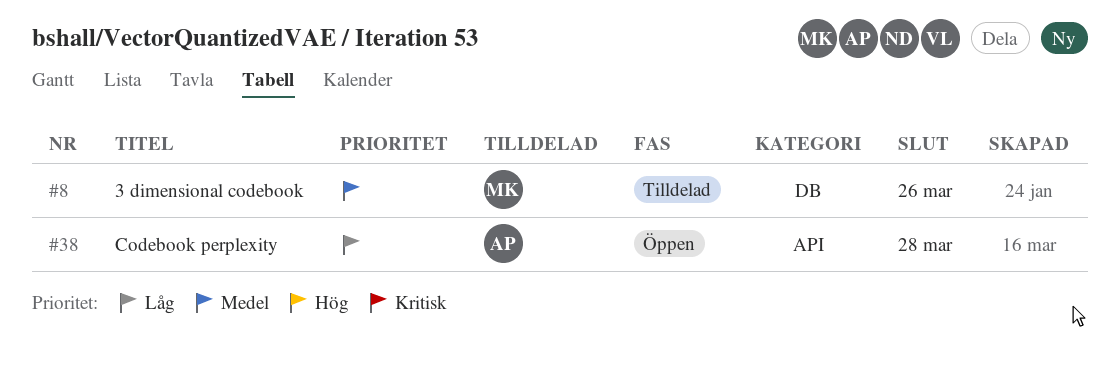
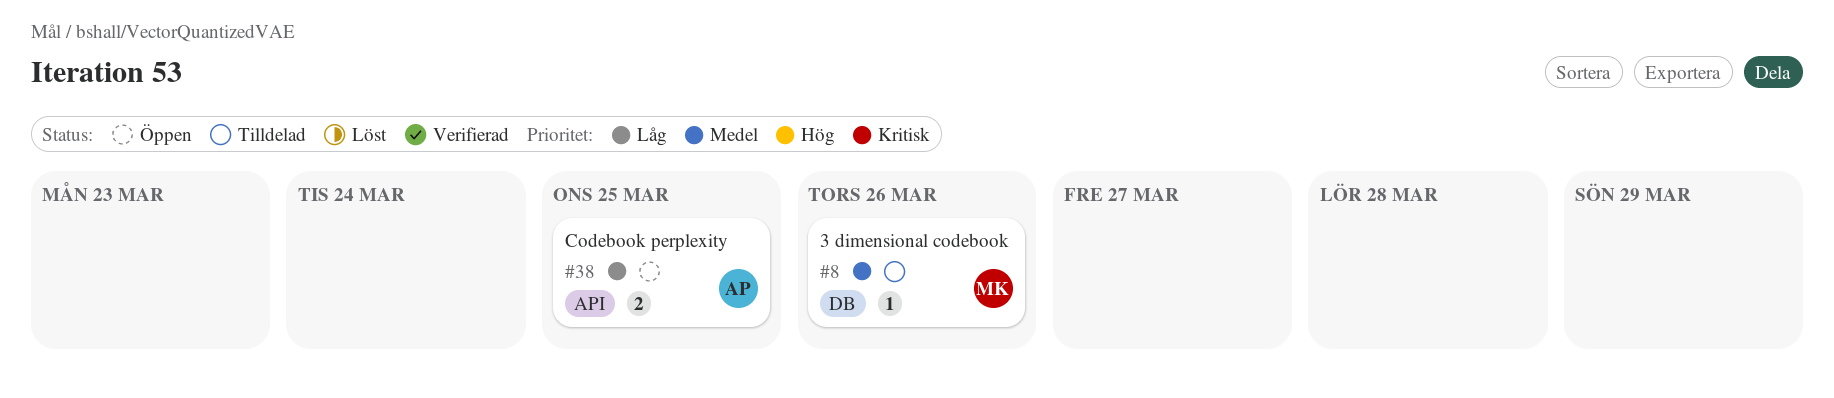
#38, due: Mar 28 -> Mar 25

